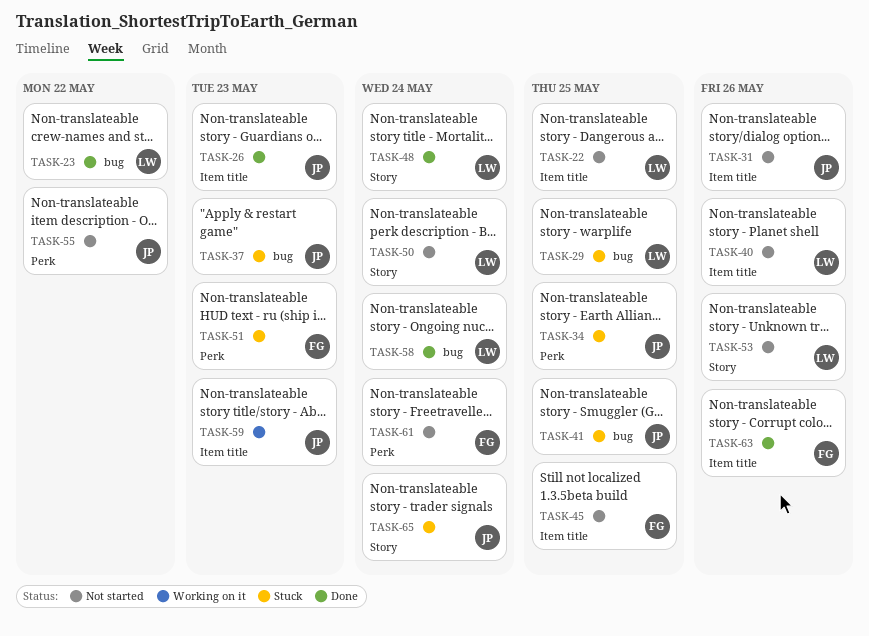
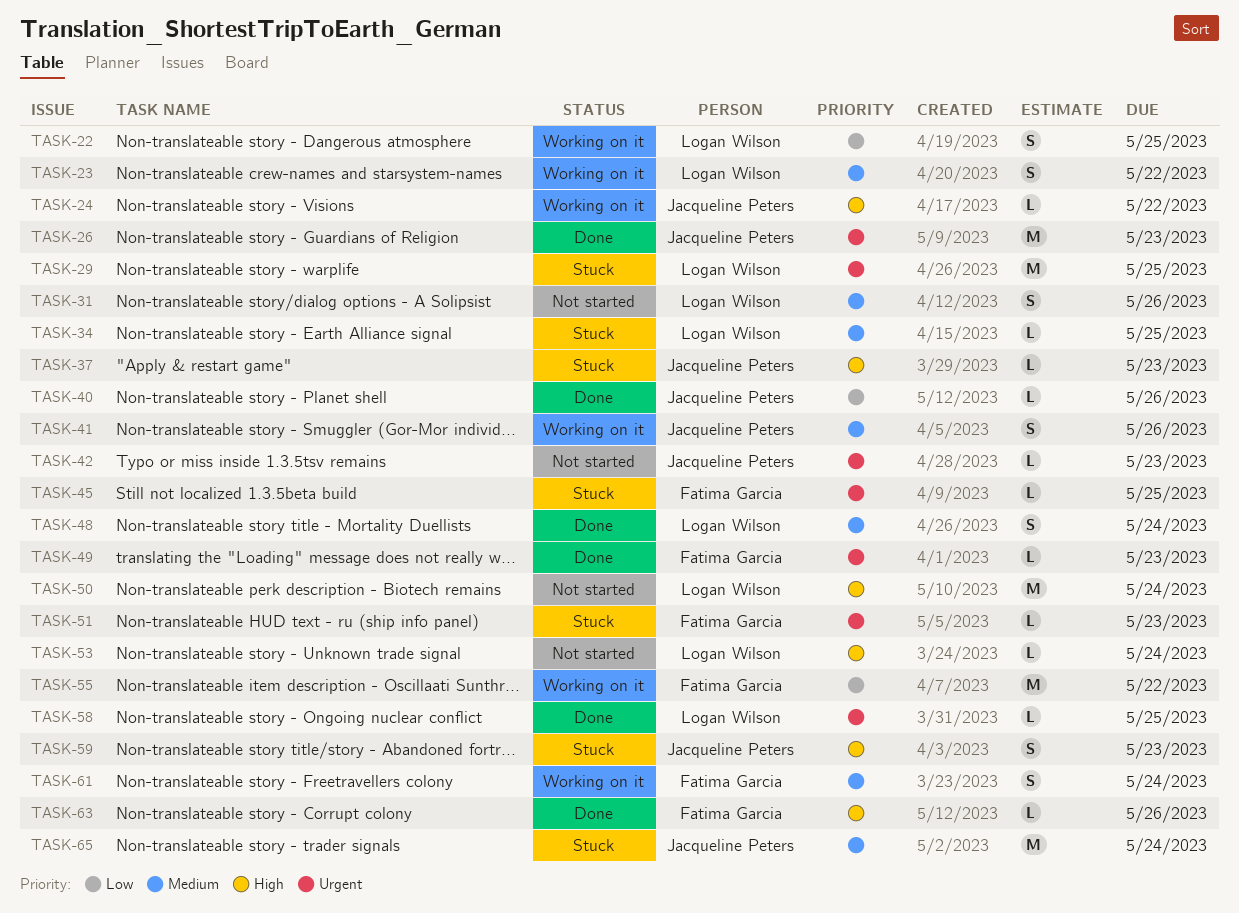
TASK-22, status: Not started -> Working on it
TASK-23, status: Done -> Working on it
TASK-24: none -> present
TASK-31, owner: Jacqueline Peters -> Logan Wilson
TASK-34, owner: Jacqueline Peters -> Logan Wilson
TASK-40, status: Not started -> Done
TASK-40, owner: Logan Wilson -> Jacqueline Peters
TASK-41, status: Stuck -> Working on it
TASK-41, due: May 25 -> May 26
TASK-42: none -> present
TASK-45, status: Not started -> Stuck
TASK-49: none -> present
TASK-53, due: May 26 -> May 24
TASK-55, status: Not started -> Working on it
TASK-55, owner: Jacqueline Peters -> Fatima Garcia
TASK-58, due: May 24 -> May 25
TASK-59, status: Working on it -> Stuck
TASK-61, status: Not started -> Working on it

